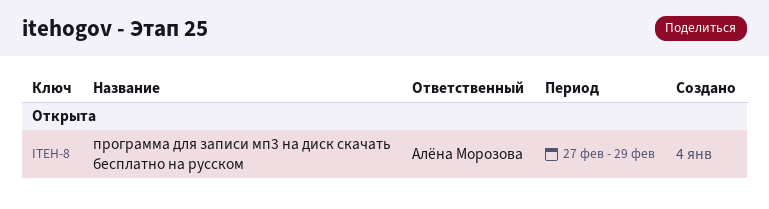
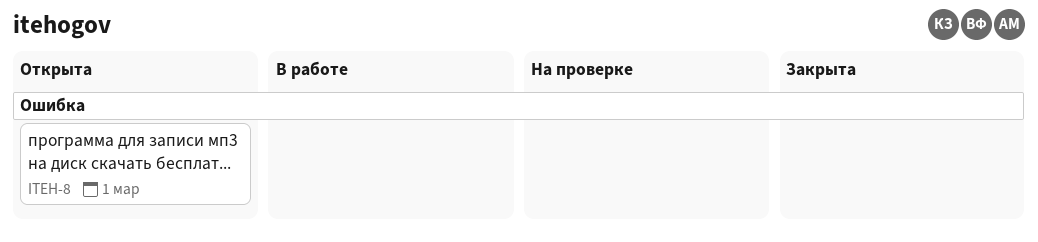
ITEH-8, due: Feb 29 -> Mar 1

